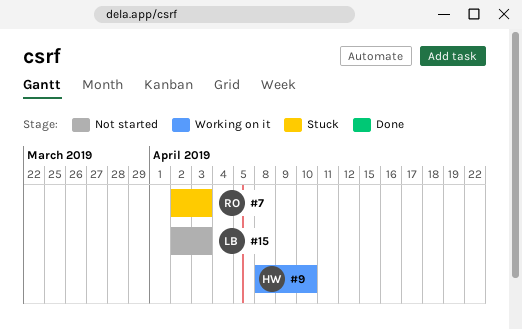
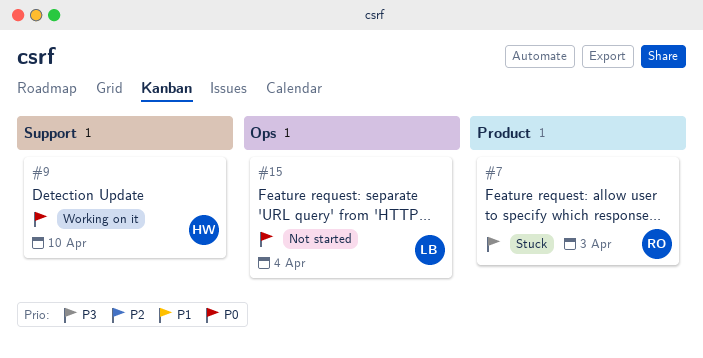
#15, due: Apr 3 -> Apr 4

